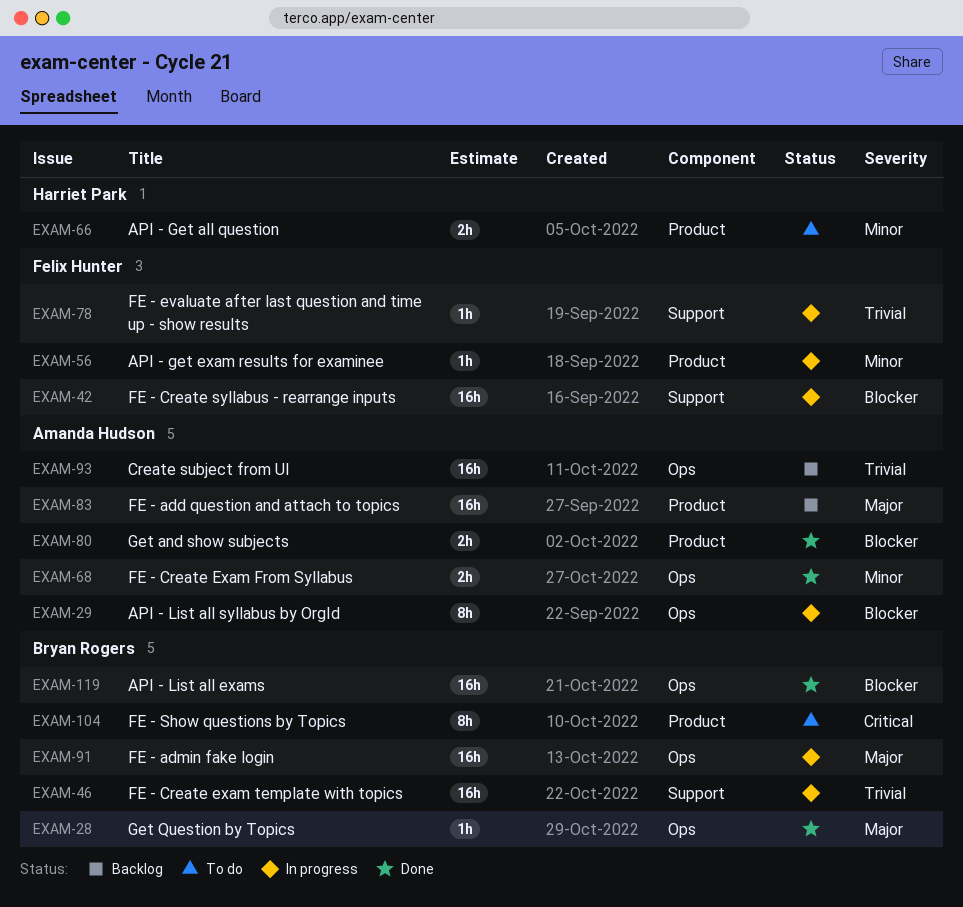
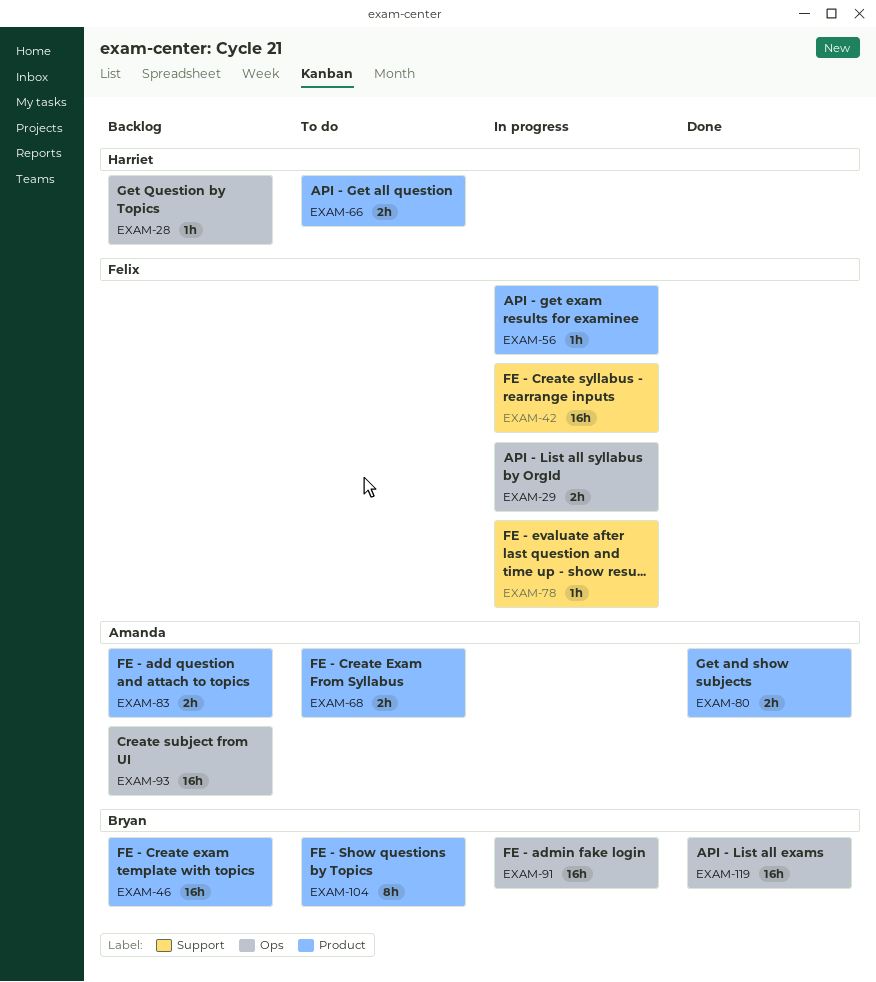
EXAM-28, status: Done -> Backlog
EXAM-28, owner: Bryan Rogers -> Harriet Park
EXAM-29, owner: Amanda Hudson -> Felix Hunter
EXAM-29, estimate: 8h -> 2h
EXAM-46, status: In progress -> Backlog
EXAM-46, label: Support -> Product
EXAM-68, status: Done -> To do
EXAM-68, label: Ops -> Product
EXAM-83, estimate: 16h -> 2h

